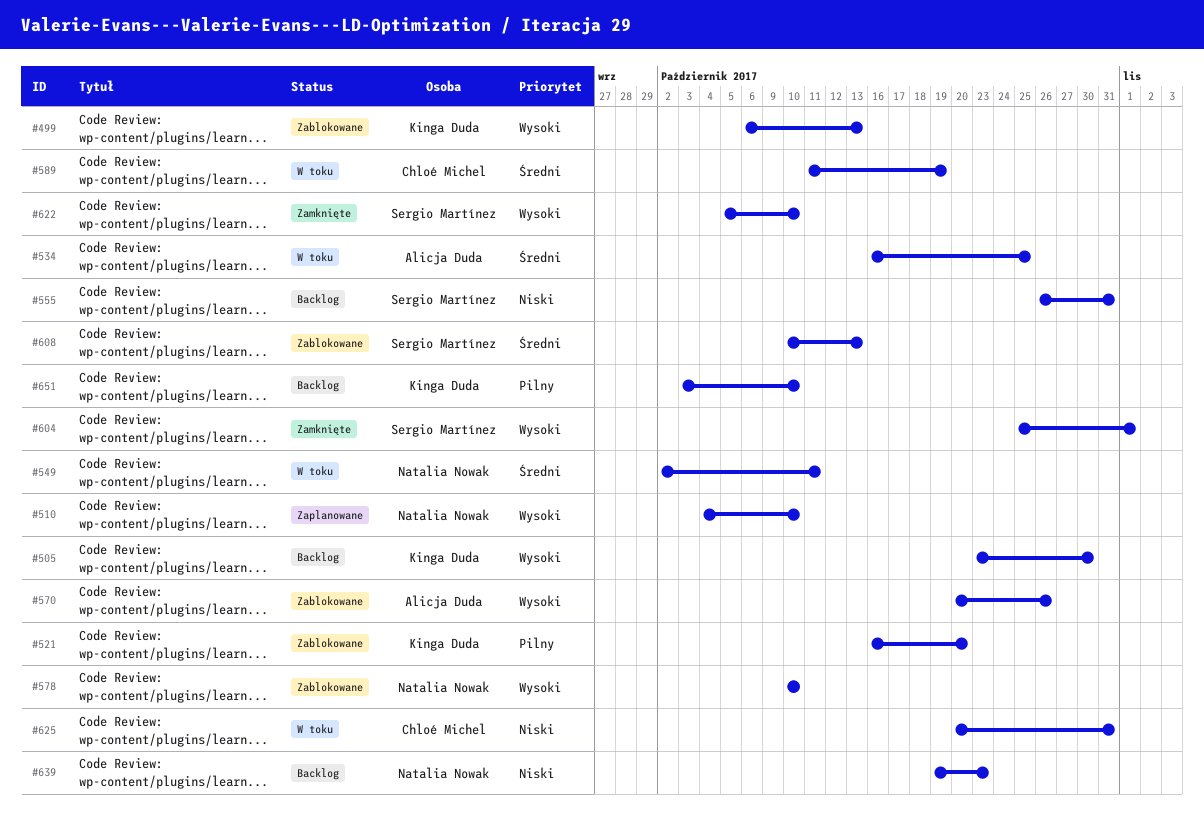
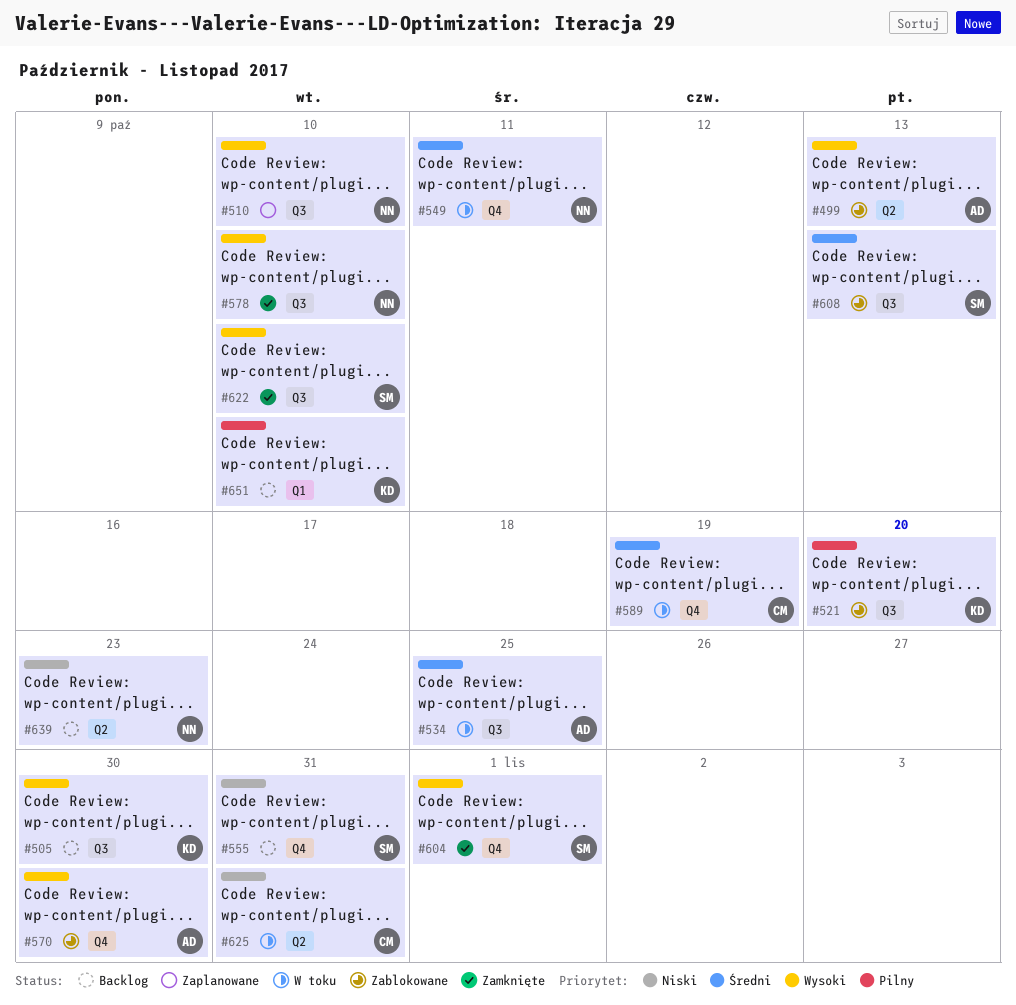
#499, owner: Kinga Duda -> Alicja Duda
#570, due: Oct 26 -> Oct 30
#578, status: Zablokowane -> Zamknięte

